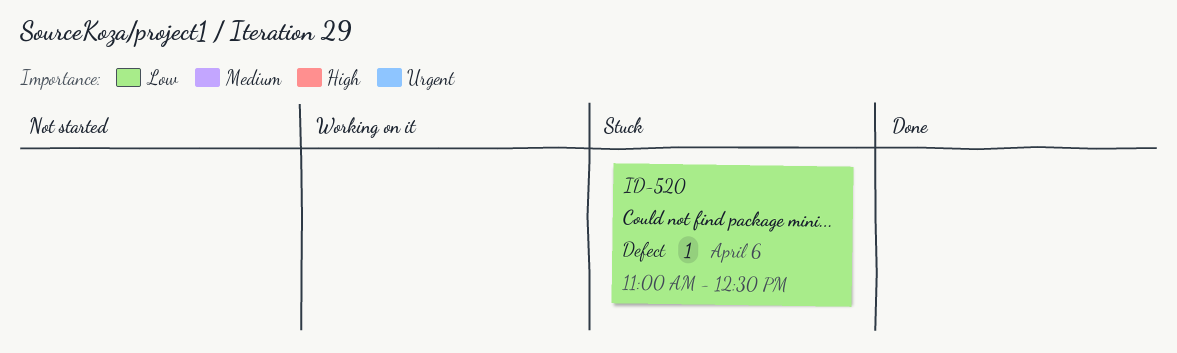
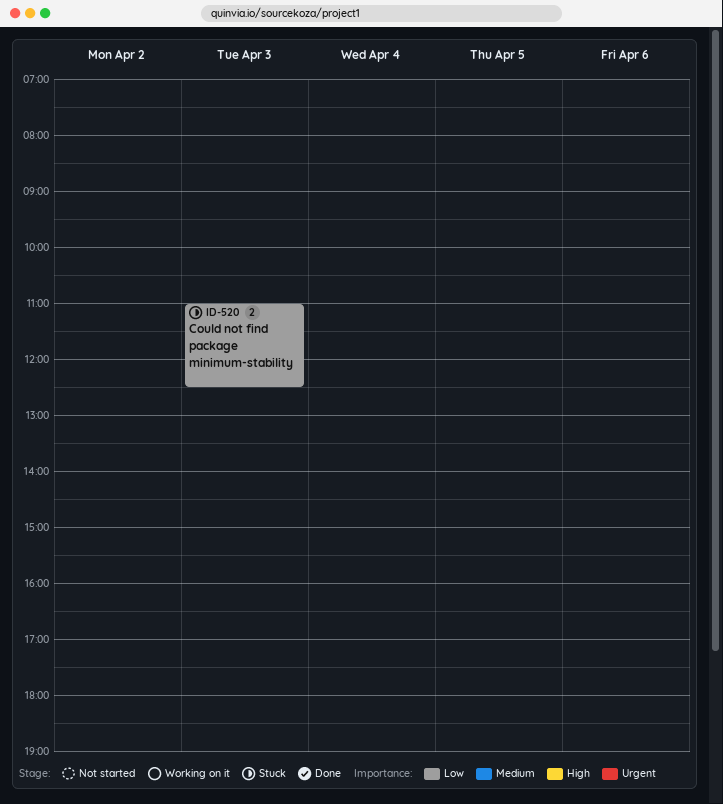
ID-520, estimate: 1 -> 2
ID-520, day: Apr 6 -> Apr 3

